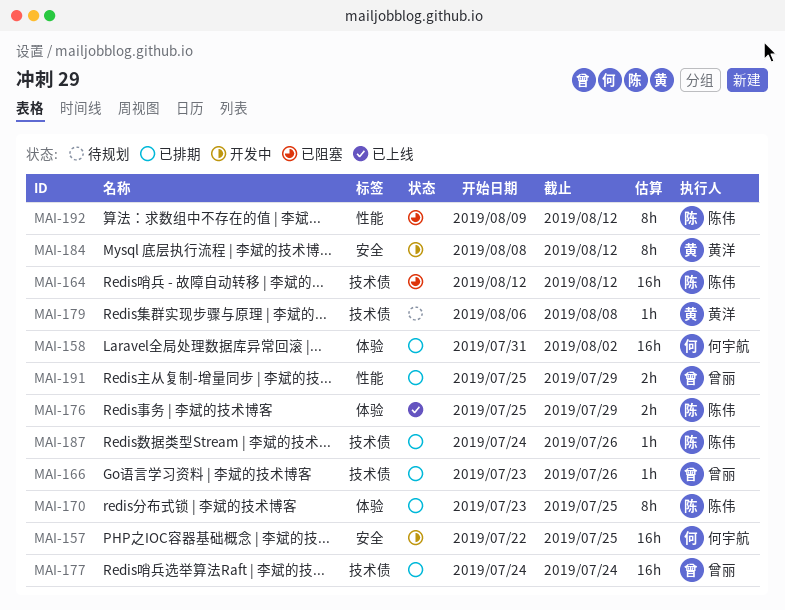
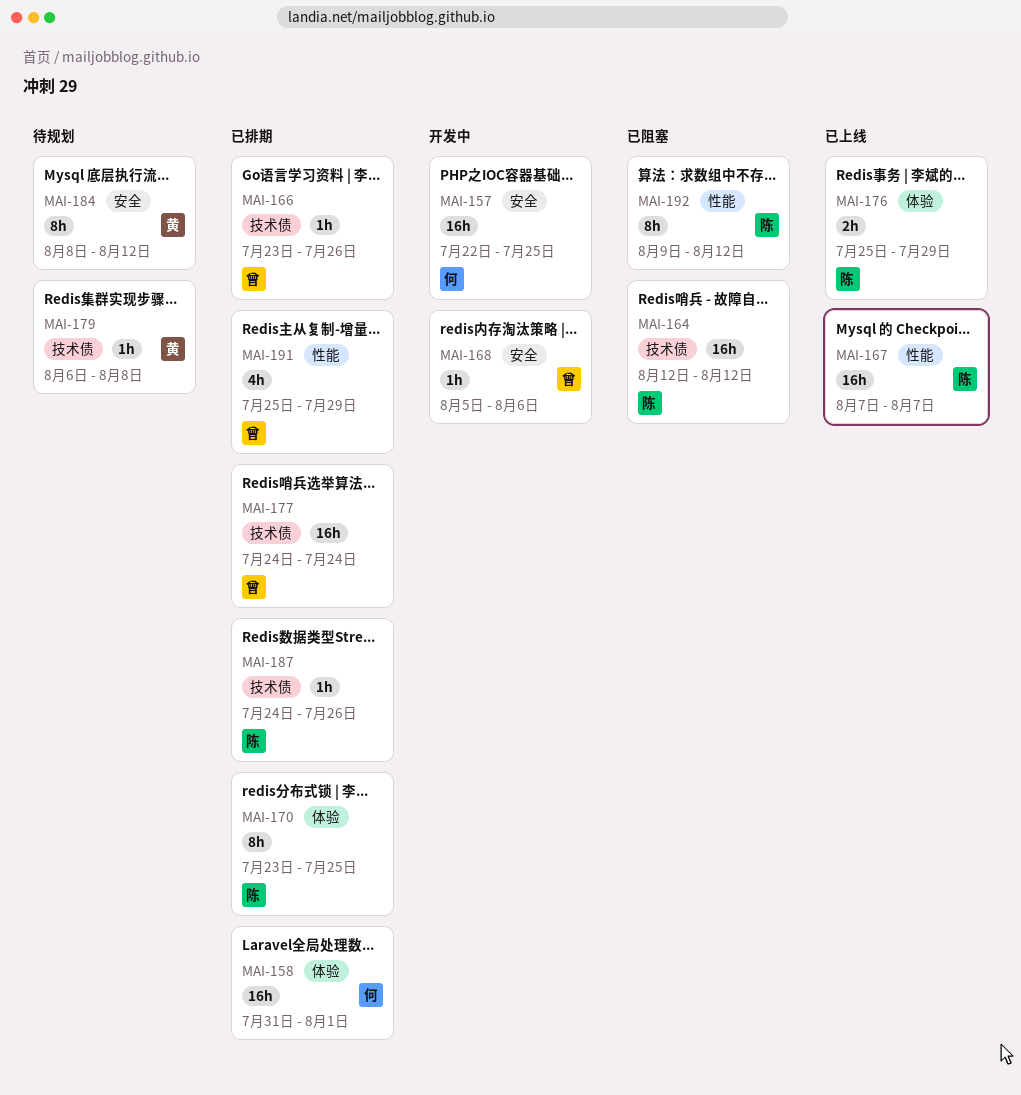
MAI-158, due: Aug 2 -> Aug 1
MAI-167: none -> present
MAI-168: none -> present
MAI-184, status: 开发中 -> 待规划
MAI-191, estimate: 2h -> 4h

